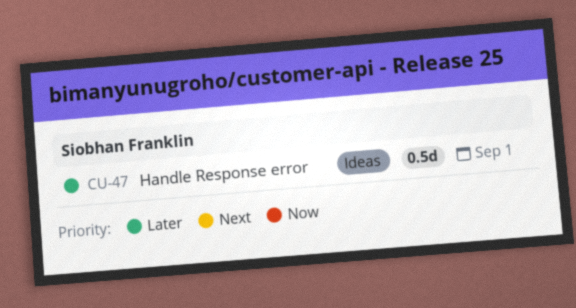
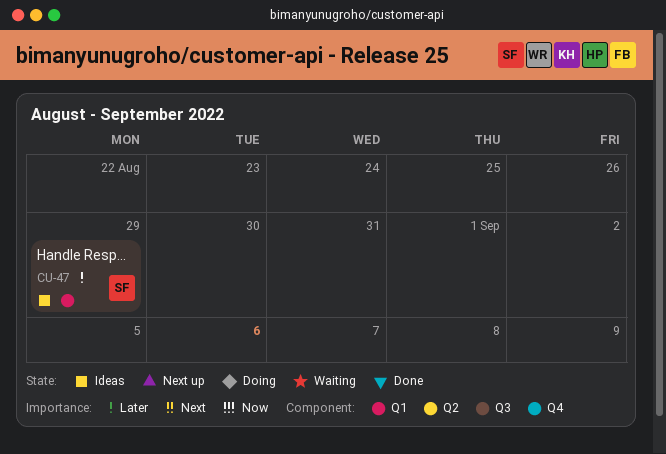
CU-47, due: Sep 1 -> Aug 29

